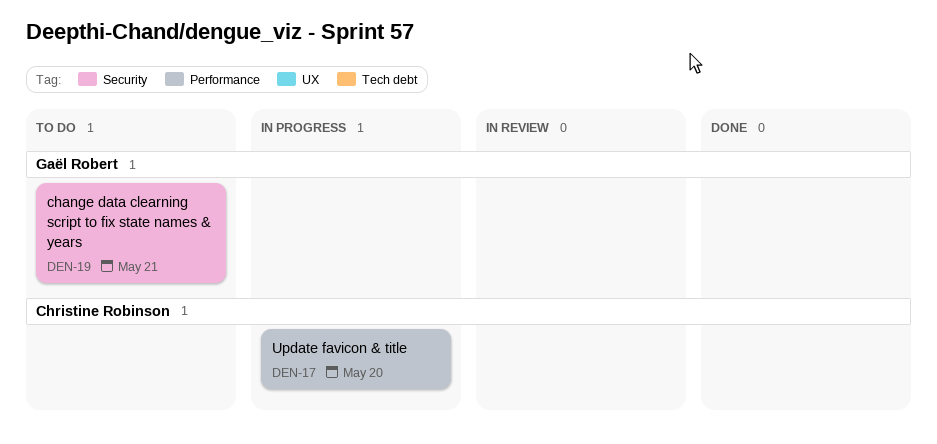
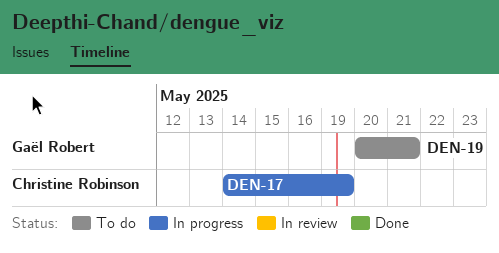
DEN-17, due: May 20 -> May 19

